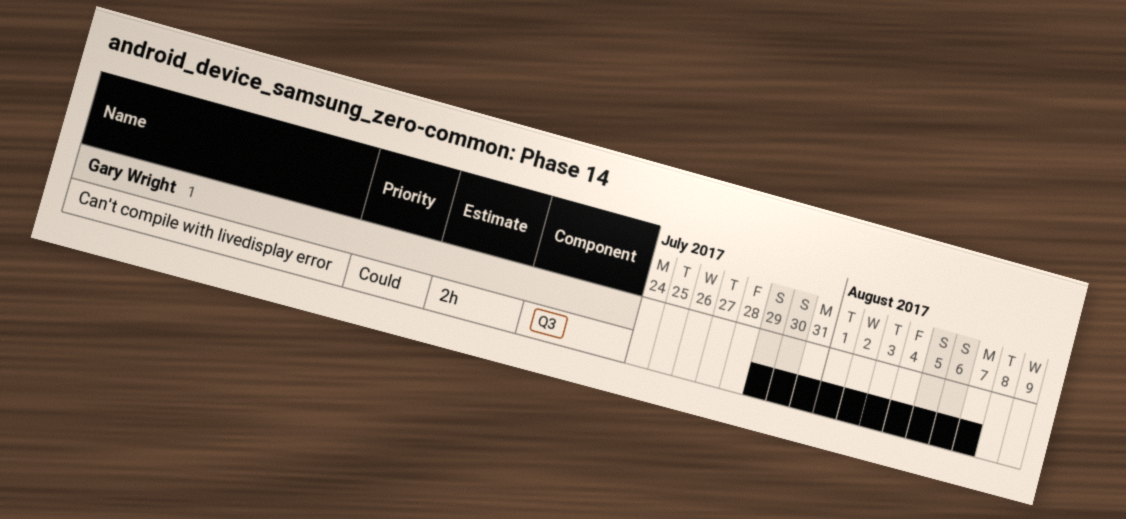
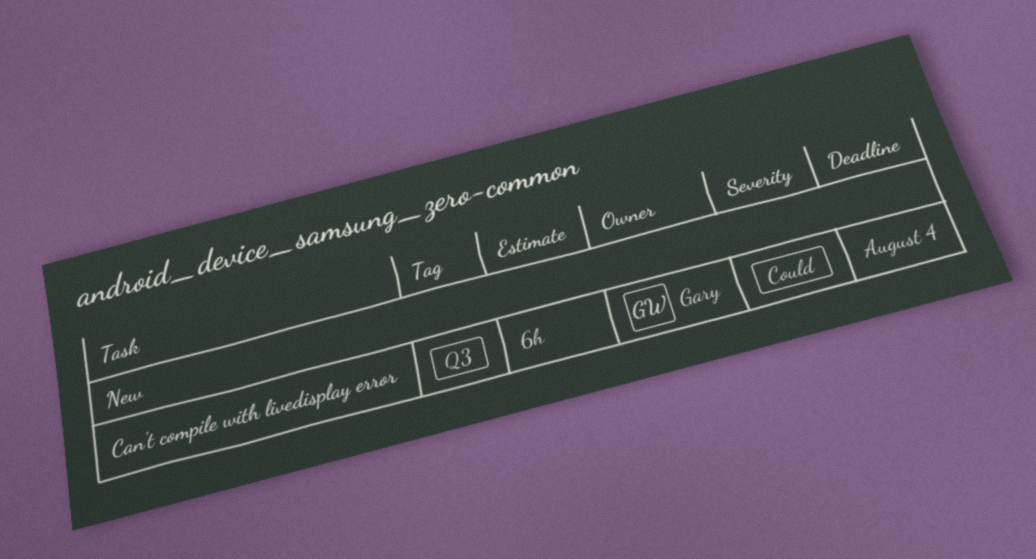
Can't compile with livedisplay error, estimate: 2h -> 6h
Can't compile with livedisplay error, due: Aug 7 -> Aug 4

